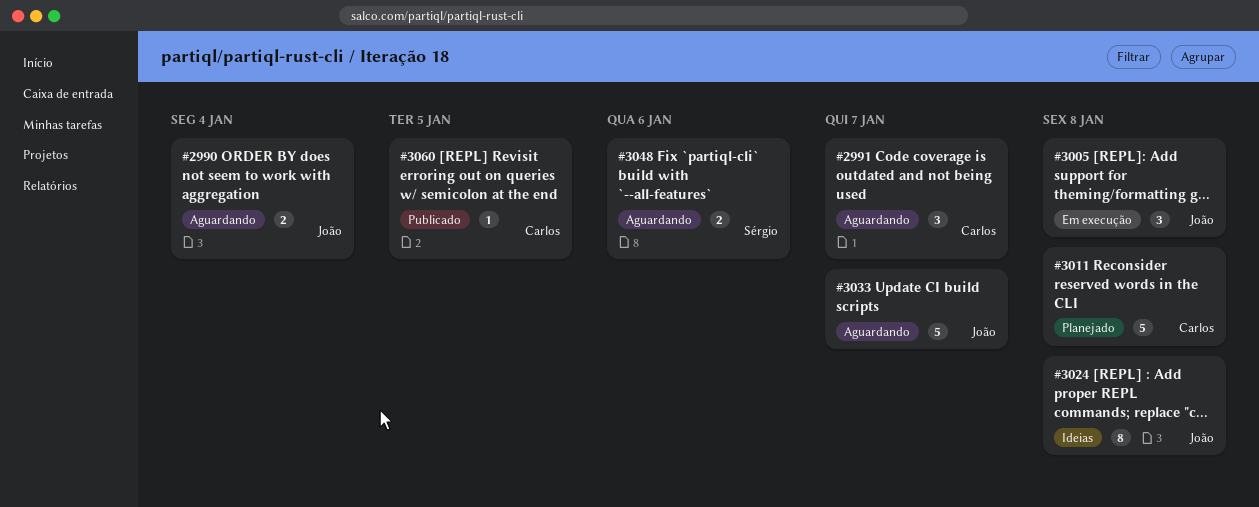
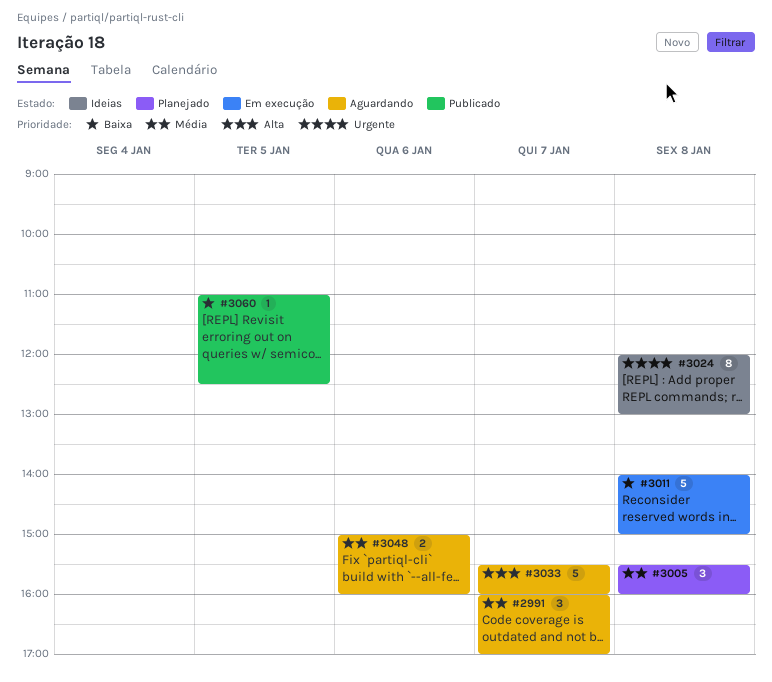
#2990: present -> none
#3005, status: Em execução -> Planejado
#3011, status: Planejado -> Em execução

